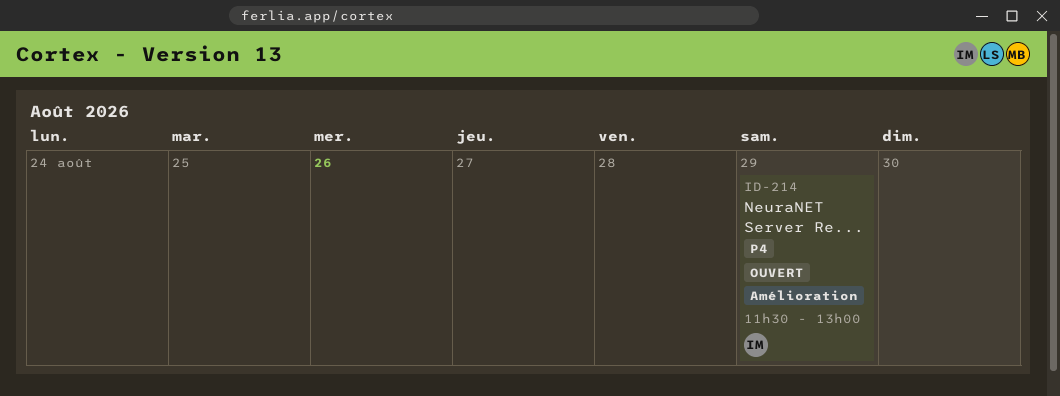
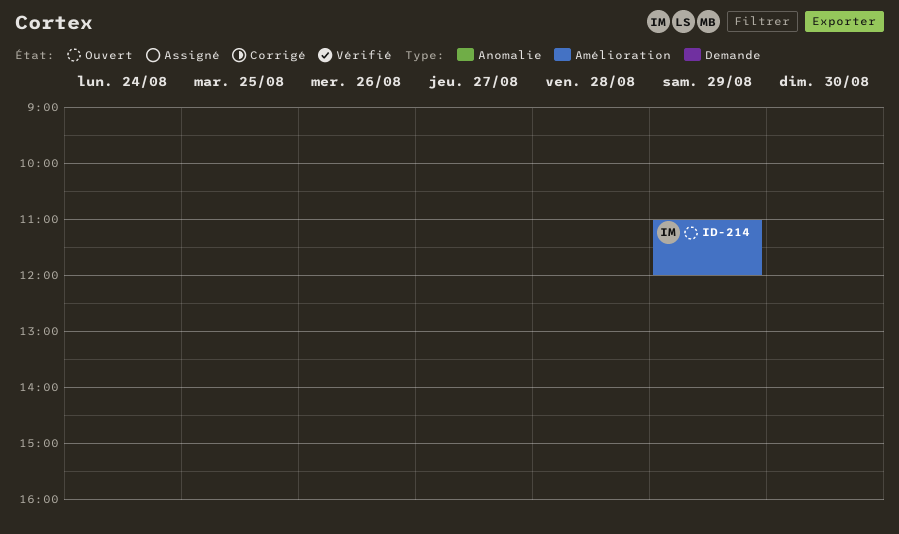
ID-214, begins: 11:30 -> 11:00
ID-214, ends: 13:00 -> 12:00

